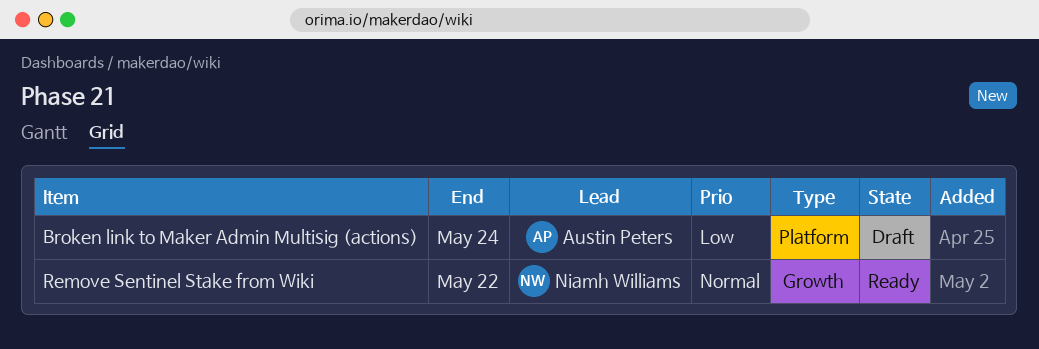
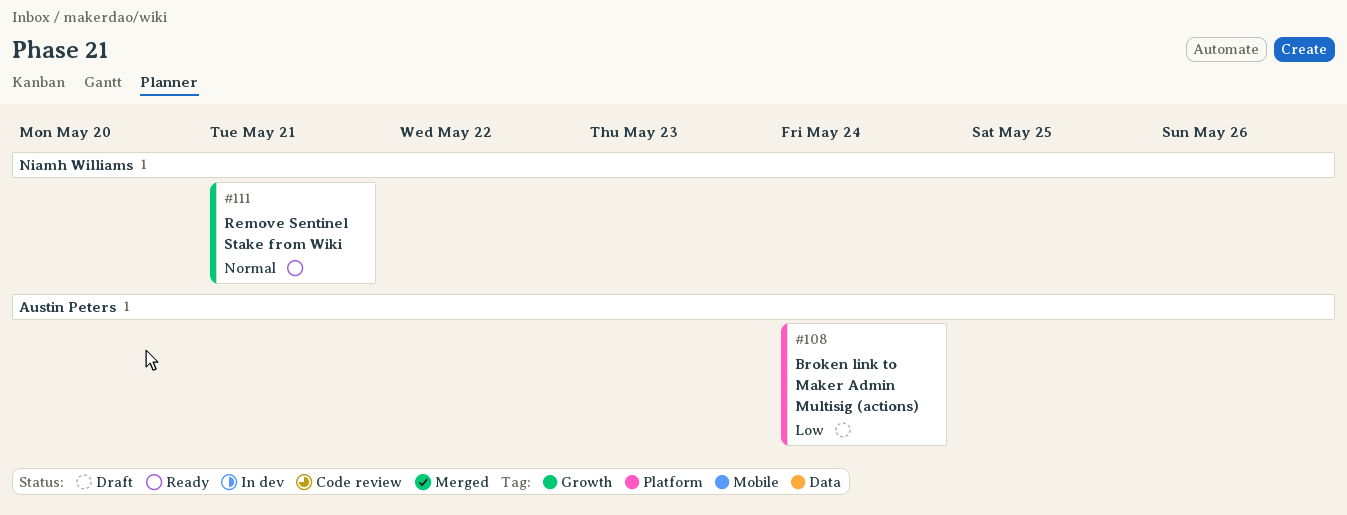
Remove Sentinel Stake from Wiki, due: May 22 -> May 21

